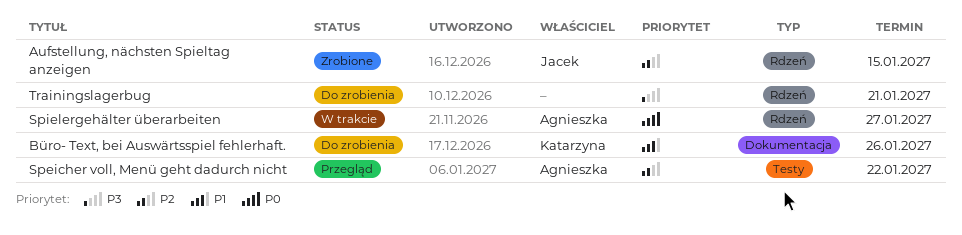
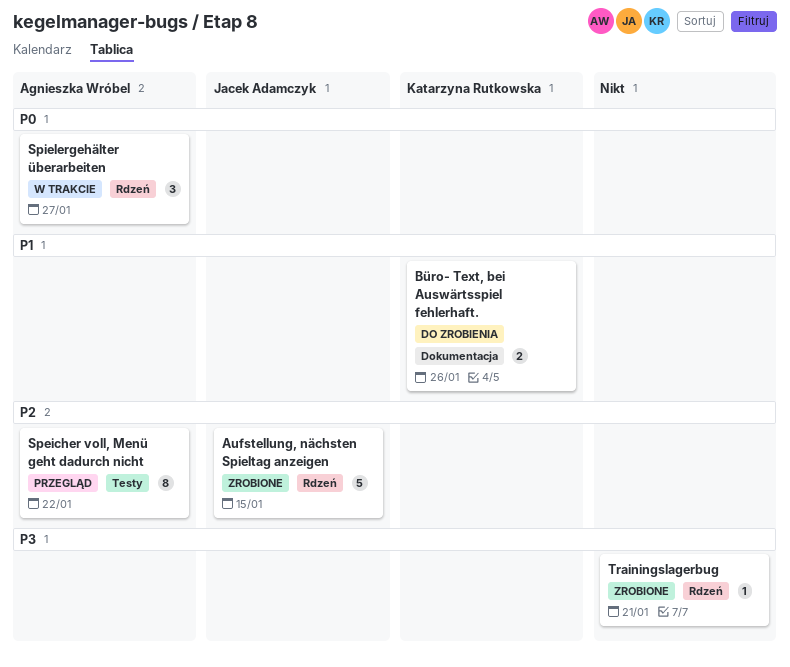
Trainingslagerbug, status: Do zrobienia -> Zrobione

